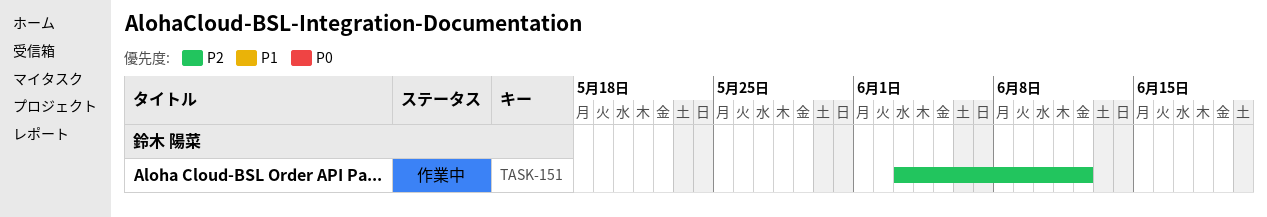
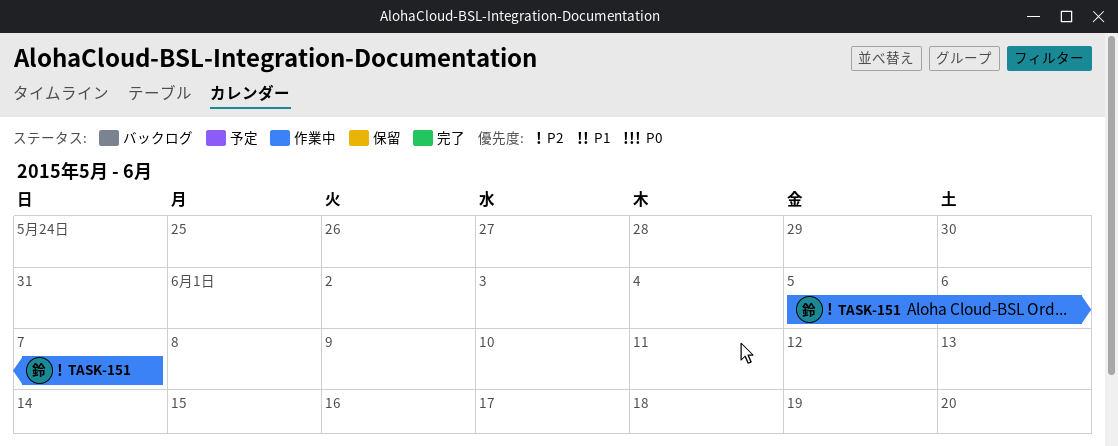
TASK-151, start: Jun 3 -> Jun 5
TASK-151, due: Jun 12 -> Jun 7

